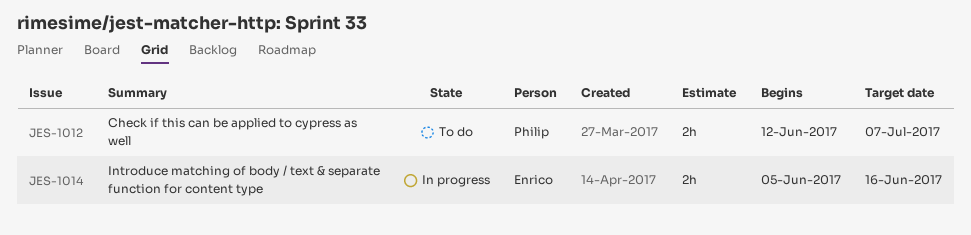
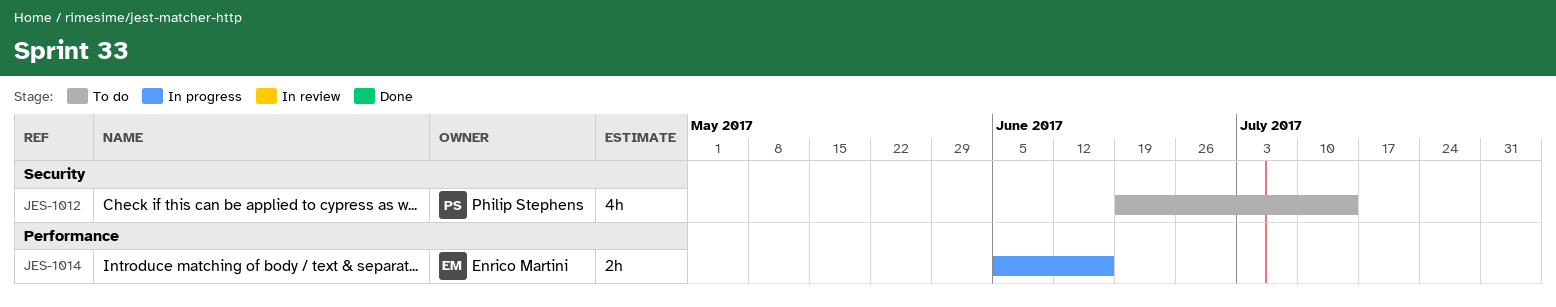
JES-1012, estimate: 2h -> 4h
JES-1012, start: Jun 12 -> Jun 19
JES-1012, due: Jul 7 -> Jul 14

